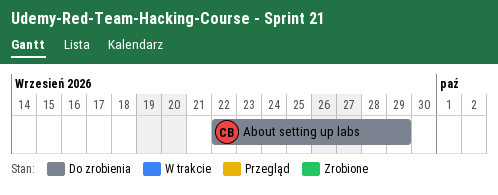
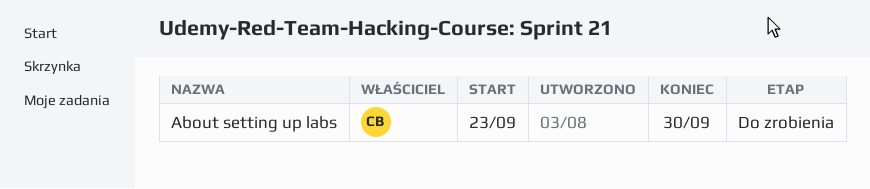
About setting up labs, start: Sep 22 -> Sep 23
About setting up labs, due: Sep 29 -> Sep 30

